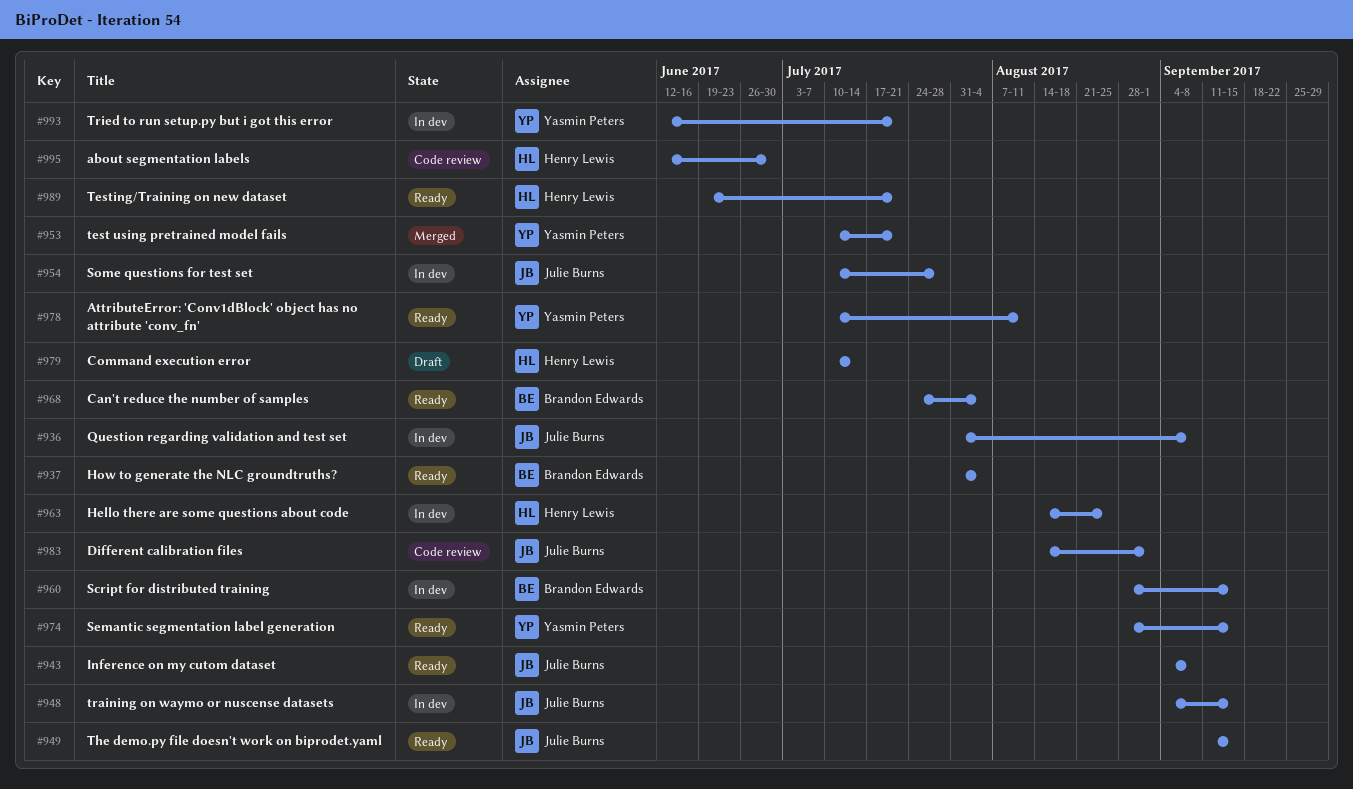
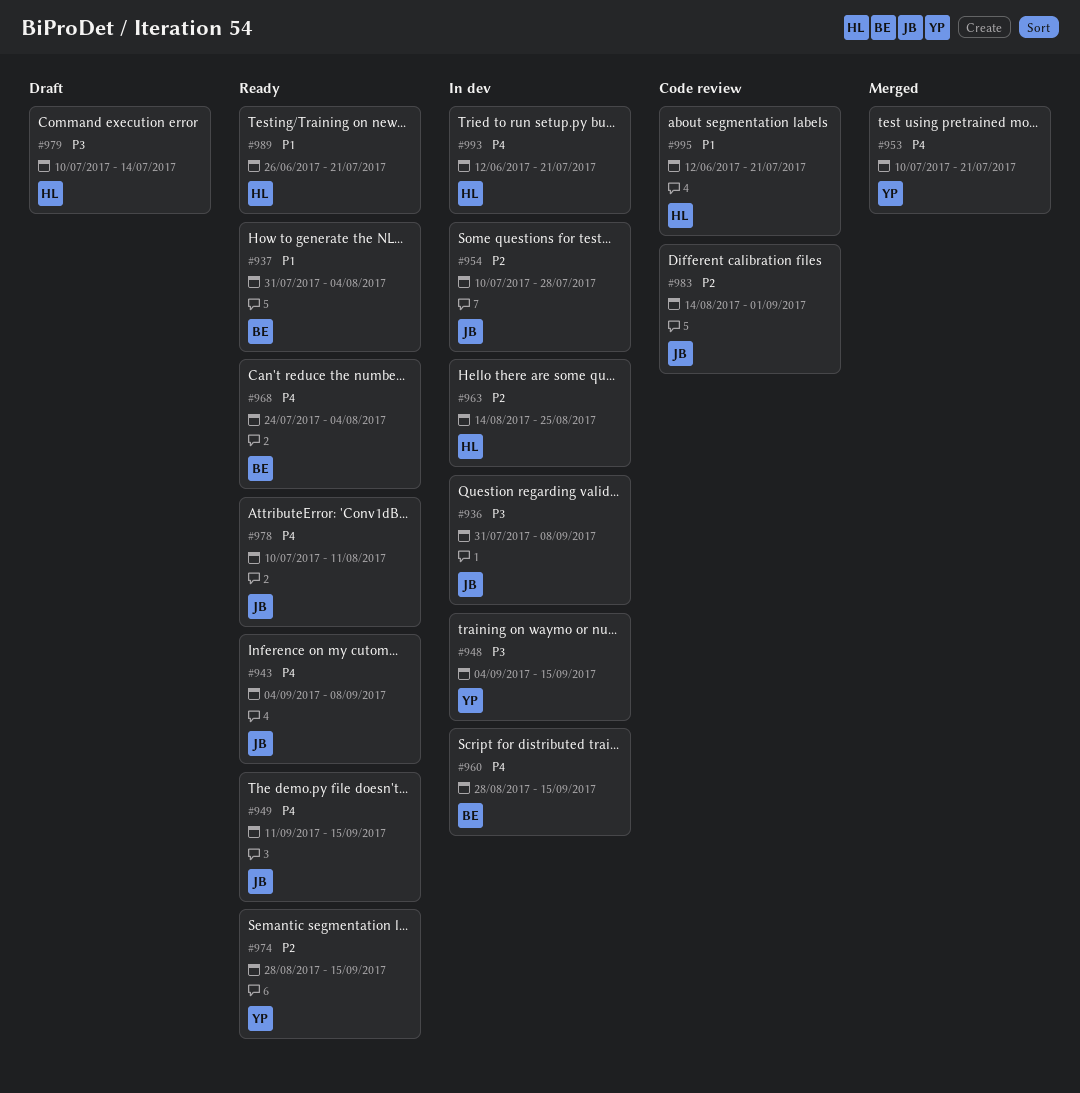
#948, owner: Julie Burns -> Yasmin Peters
#978, owner: Yasmin Peters -> Julie Burns
#989, start: Jun 19 -> Jun 26
#993, owner: Yasmin Peters -> Henry Lewis
#995, due: Jun 30 -> Jul 21

